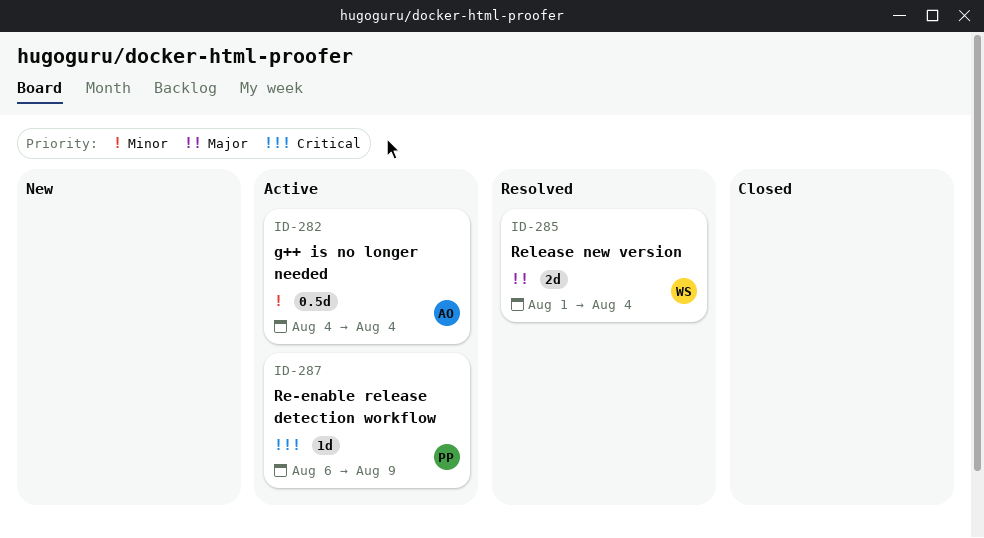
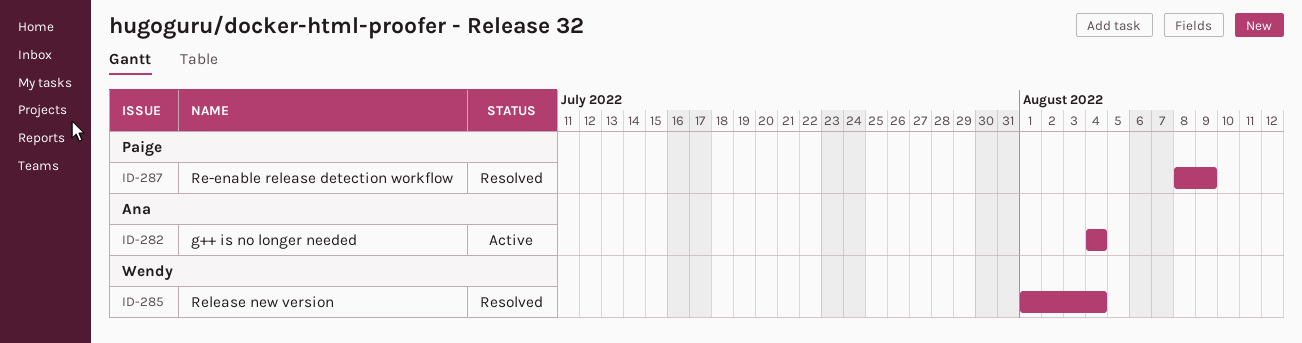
ID-287, status: Active -> Resolved
ID-287, start: Aug 6 -> Aug 8

